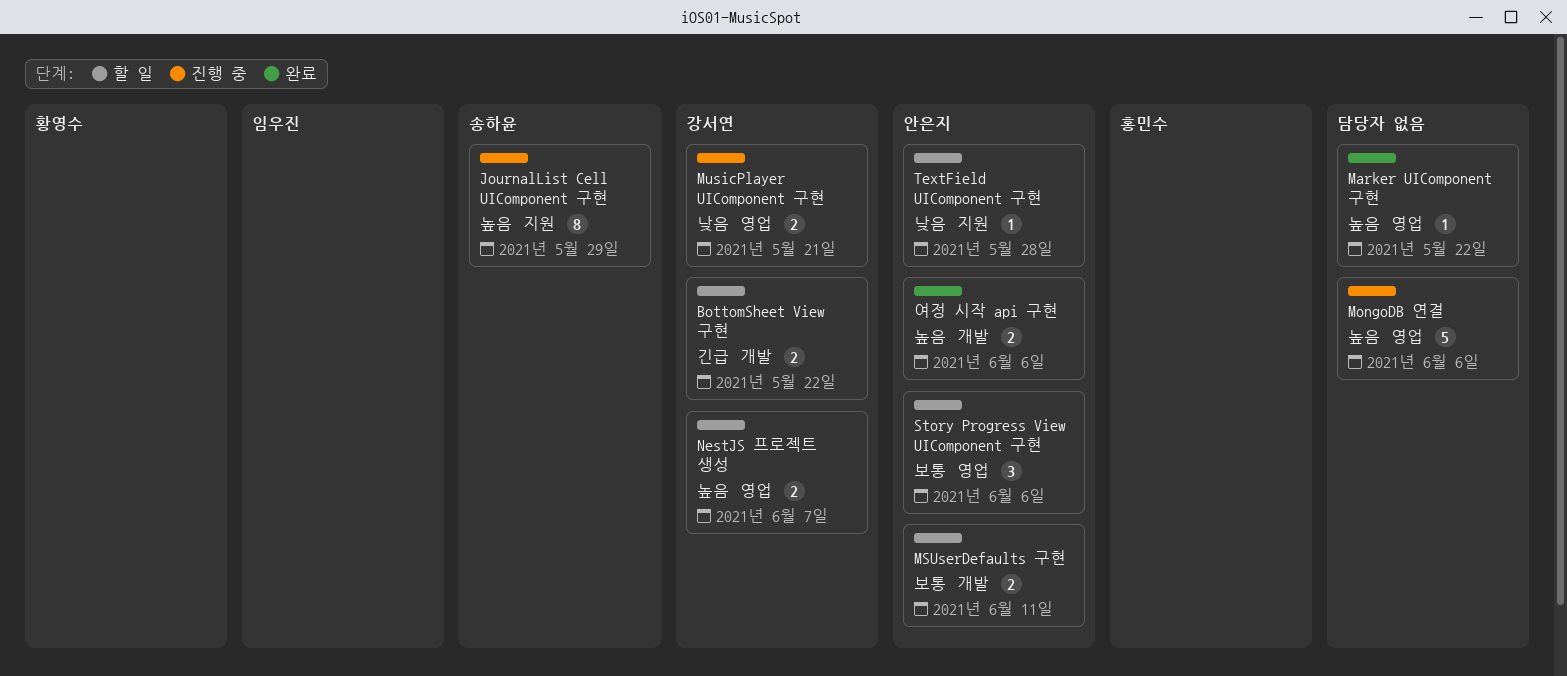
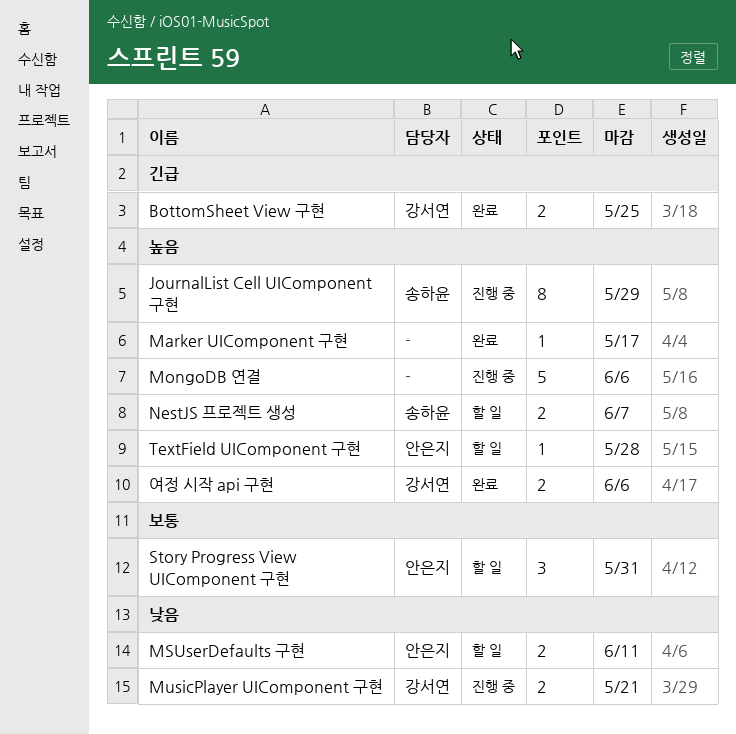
BottomSheet View 구현, status: 할 일 -> 완료
BottomSheet View 구현, due: May 22 -> May 25
Marker UIComponent 구현, due: May 22 -> May 17
MSUserDefaults 구현, priority: 보통 -> 낮음
NestJS 프로젝트 생성, owner: 강서연 -> 송하윤
Story Progress View UIComponent 구현, due: Jun 6 -> May 31
TextField UIComponent 구현, priority: 낮음 -> 높음
여정 시작 api 구현, owner: 안은지 -> 강서연

